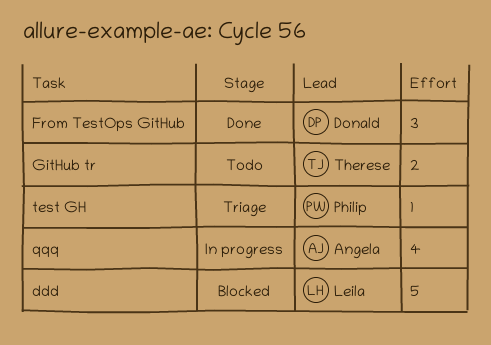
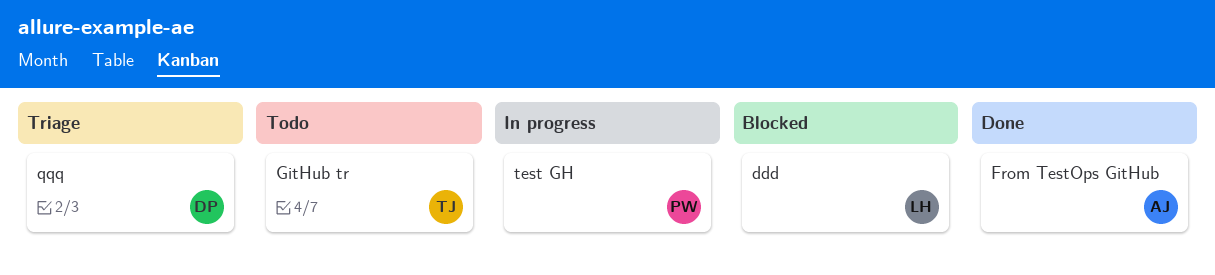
From TestOps GitHub, owner: Donald -> Angela
qqq, status: In progress -> Triage
qqq, owner: Angela -> Donald
test GH, status: Triage -> In progress

